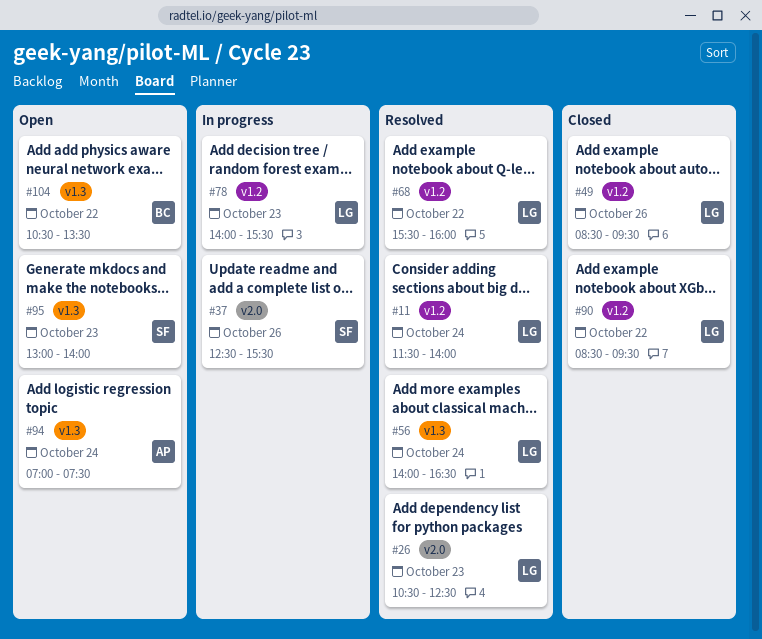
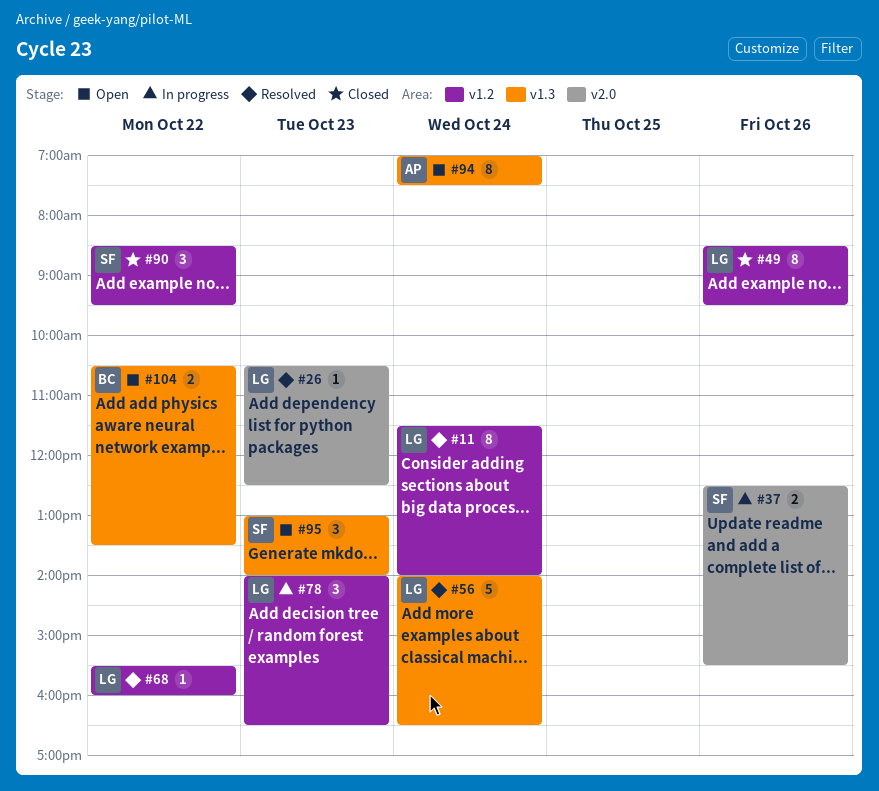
#78, ends: 15:30 -> 16:30
#90, owner: LG -> SF

